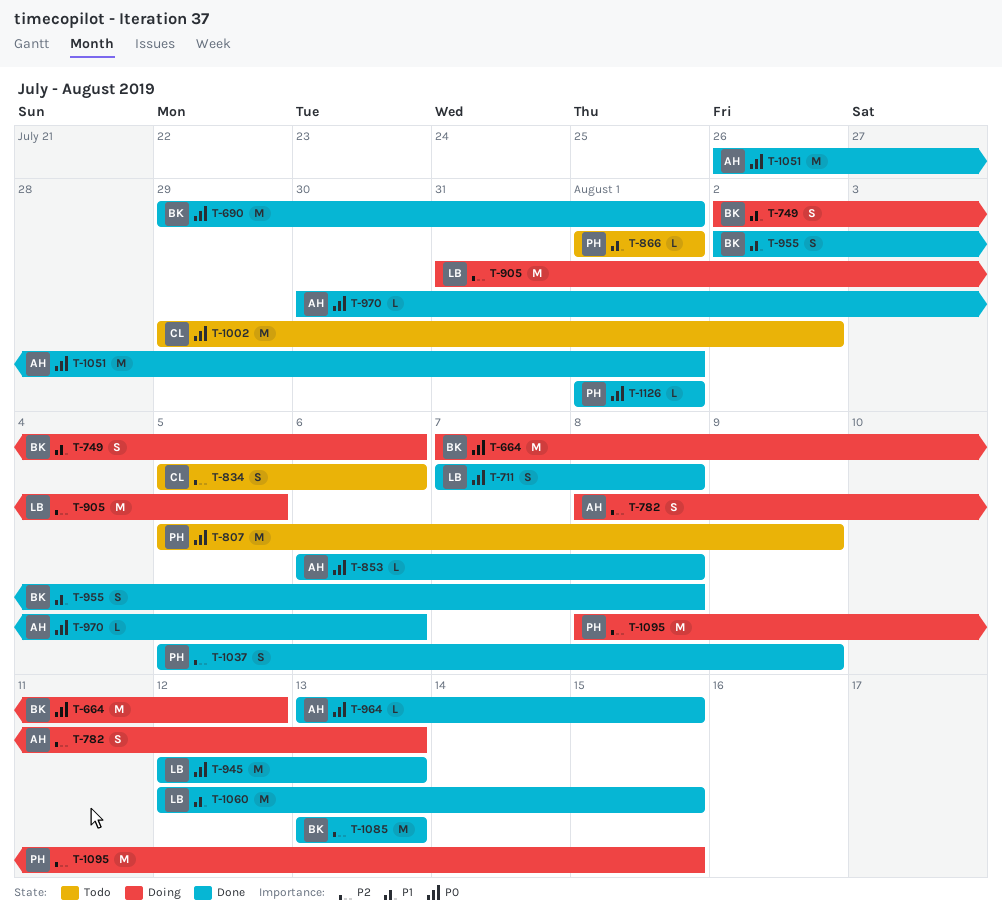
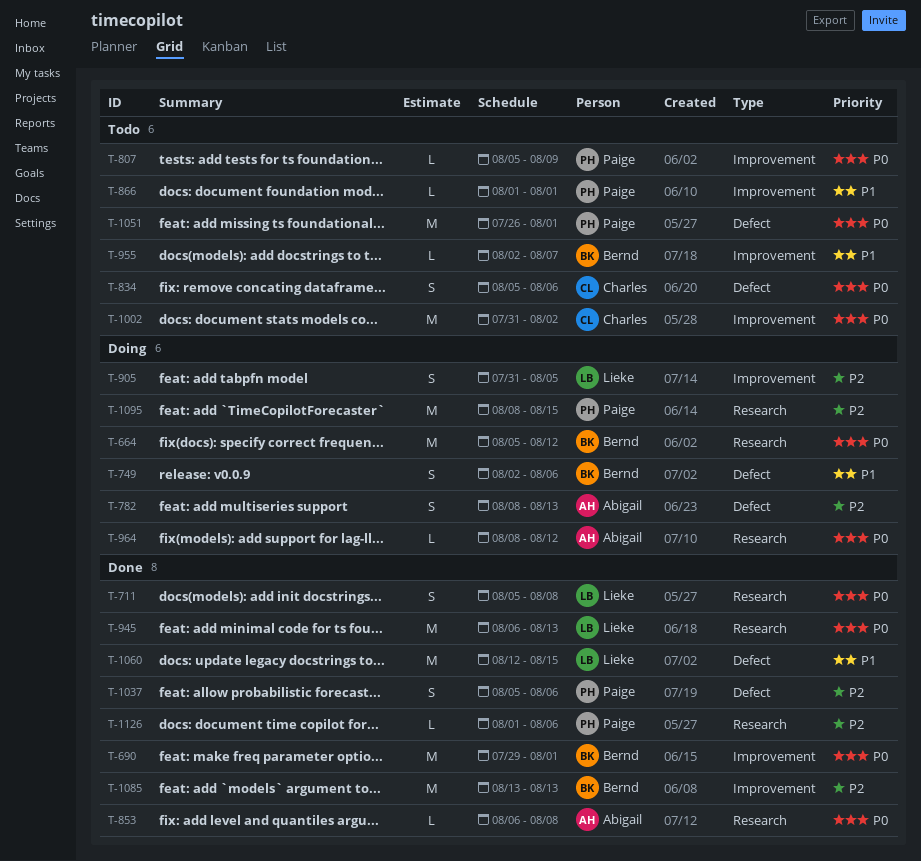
T-664, start: Aug 7 -> Aug 5
T-711, start: Aug 7 -> Aug 5
T-807, estimate: M -> L
T-834, priority: P2 -> P0
T-905, estimate: M -> S
T-945, start: Aug 12 -> Aug 6
T-955, status: Done -> Todo
T-955, estimate: S -> L
T-955, due: Aug 8 -> Aug 7
T-964, status: Done -> Doing
T-964, start: Aug 13 -> Aug 8
T-964, due: Aug 15 -> Aug 12
T-970: present -> none
T-1002, start: Jul 29 -> Jul 31
T-1037, due: Aug 9 -> Aug 6
T-1051, status: Done -> Todo
T-1051, owner: Abigail -> Paige
T-1126, priority: P0 -> P2
T-1126, due: Aug 1 -> Aug 6

